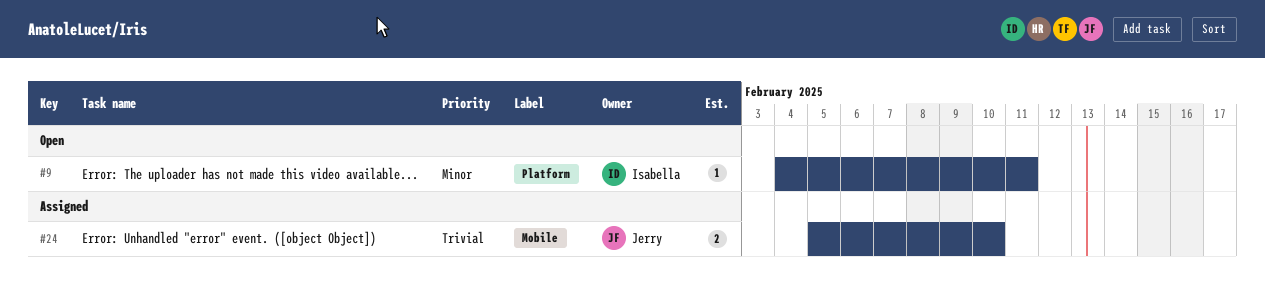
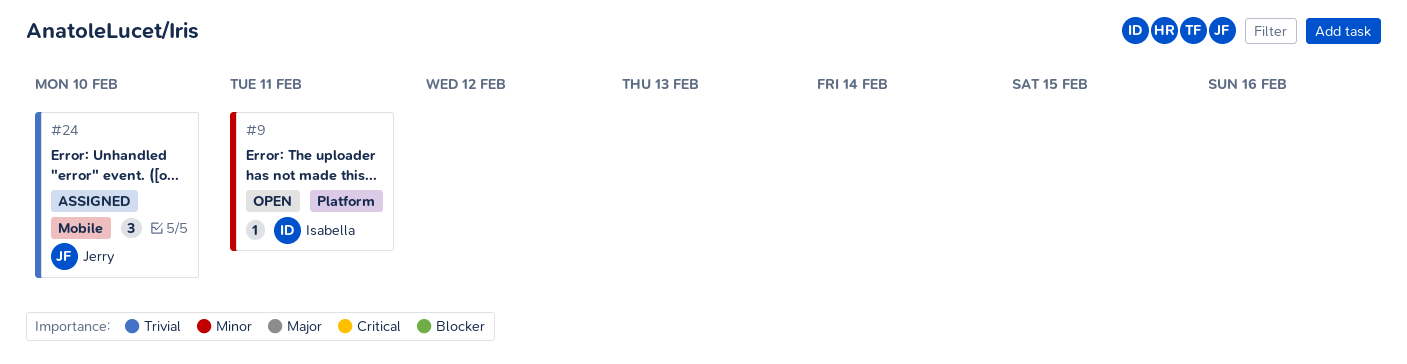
#24, estimate: 2 -> 3

